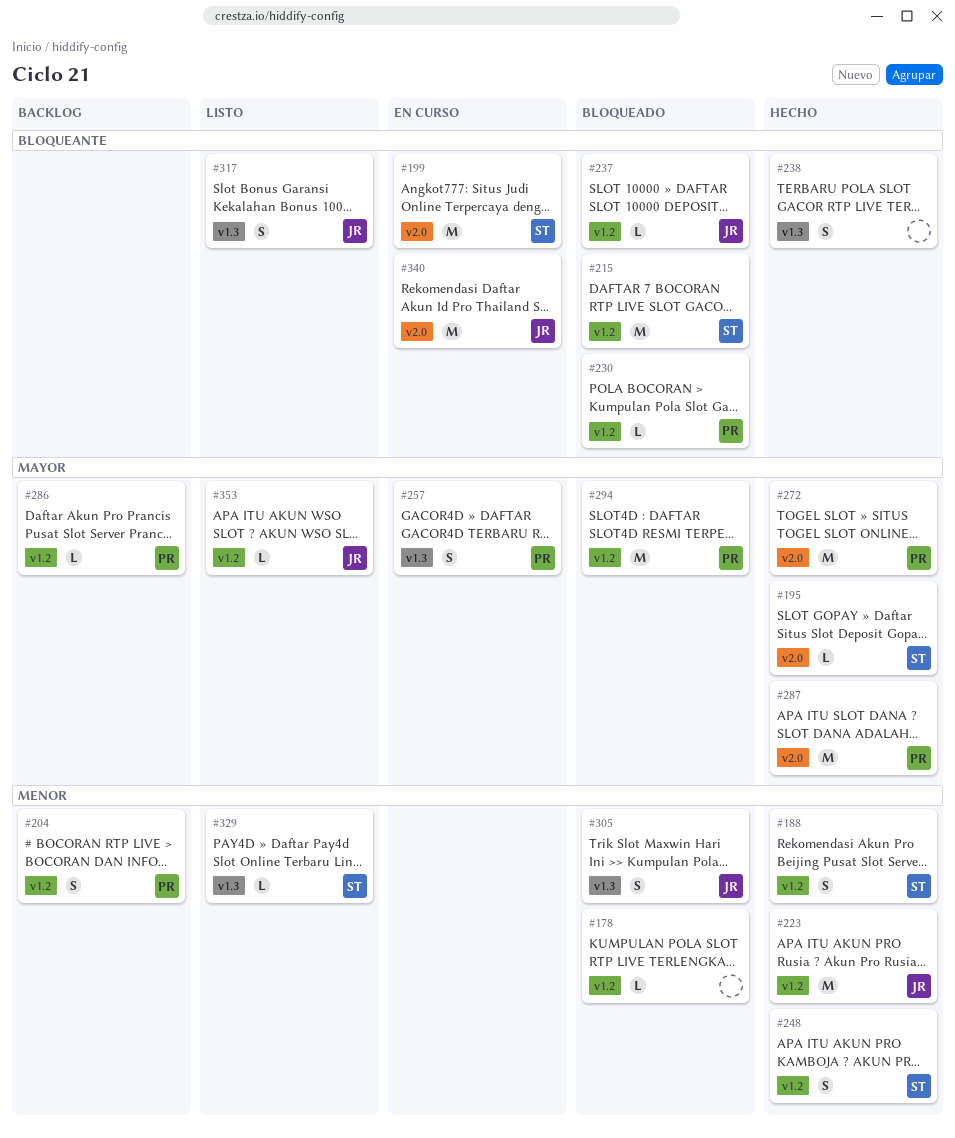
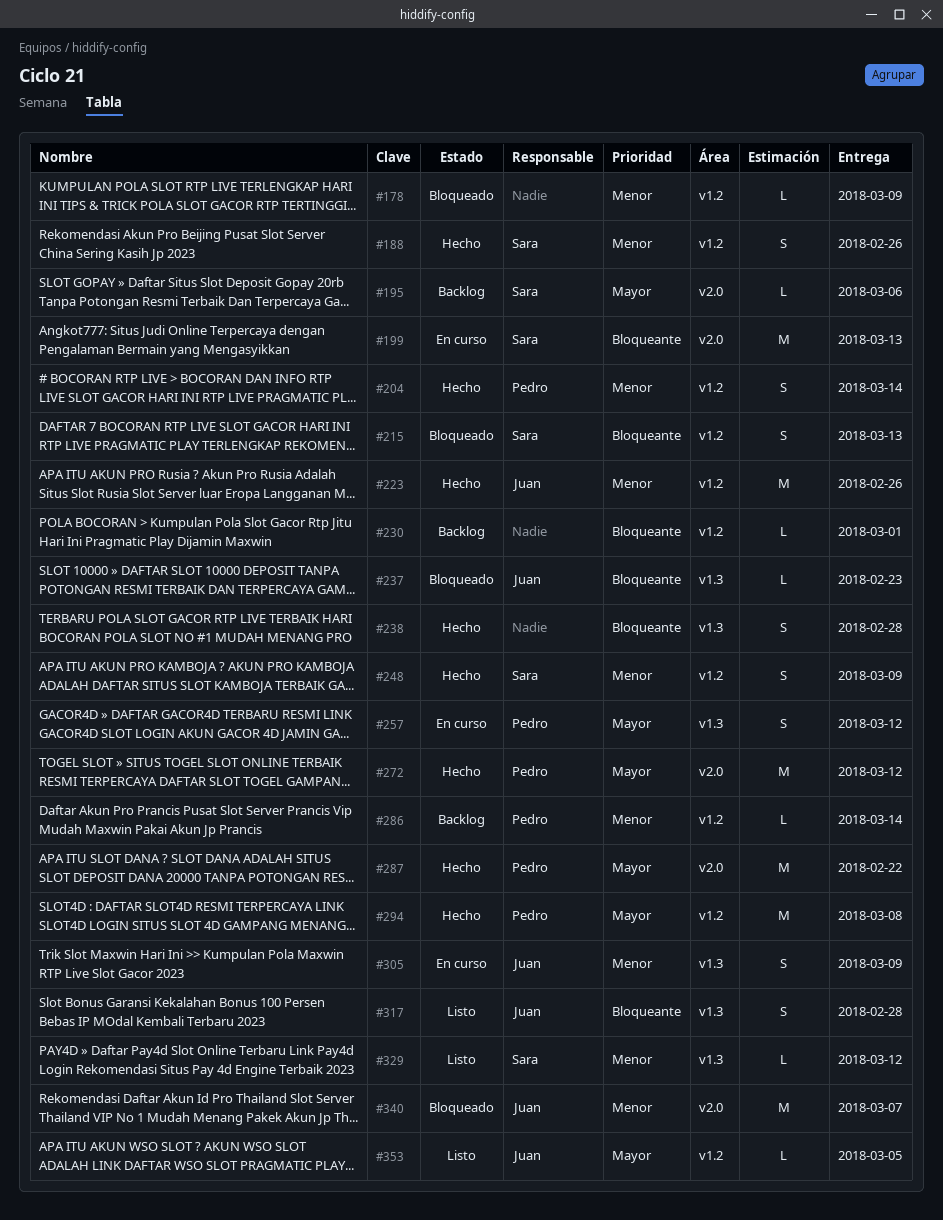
#195, status: Hecho -> Backlog
#204, status: Backlog -> Hecho
#215, estimate: M -> S
#230, status: Bloqueado -> Backlog
#230, owner: Pedro -> none
#237, label: v1.2 -> v1.3
#286, priority: Mayor -> Menor
#294, status: Bloqueado -> Hecho
#305, status: Bloqueado -> En curso
#340, status: En curso -> Bloqueado
#340, priority: Bloqueante -> Menor

